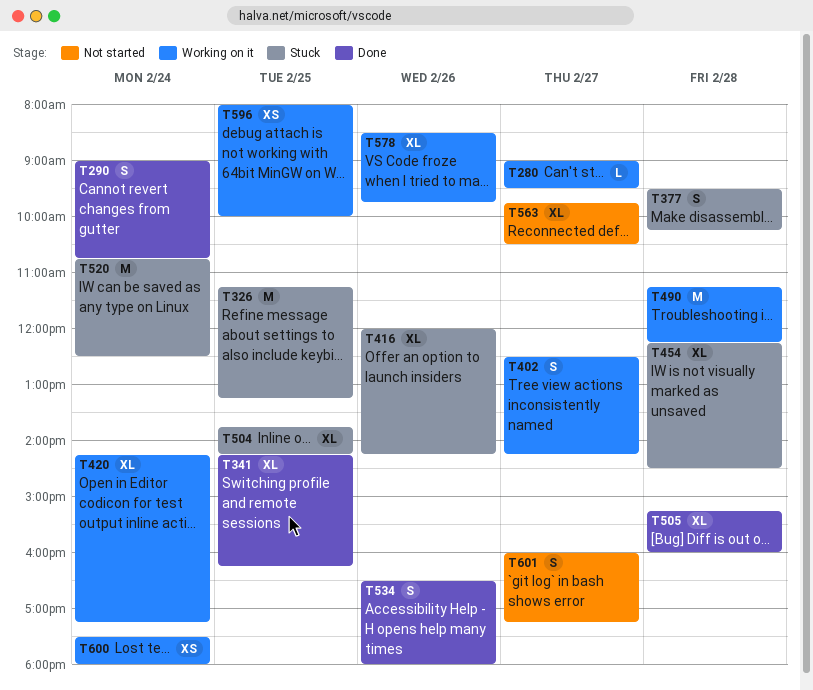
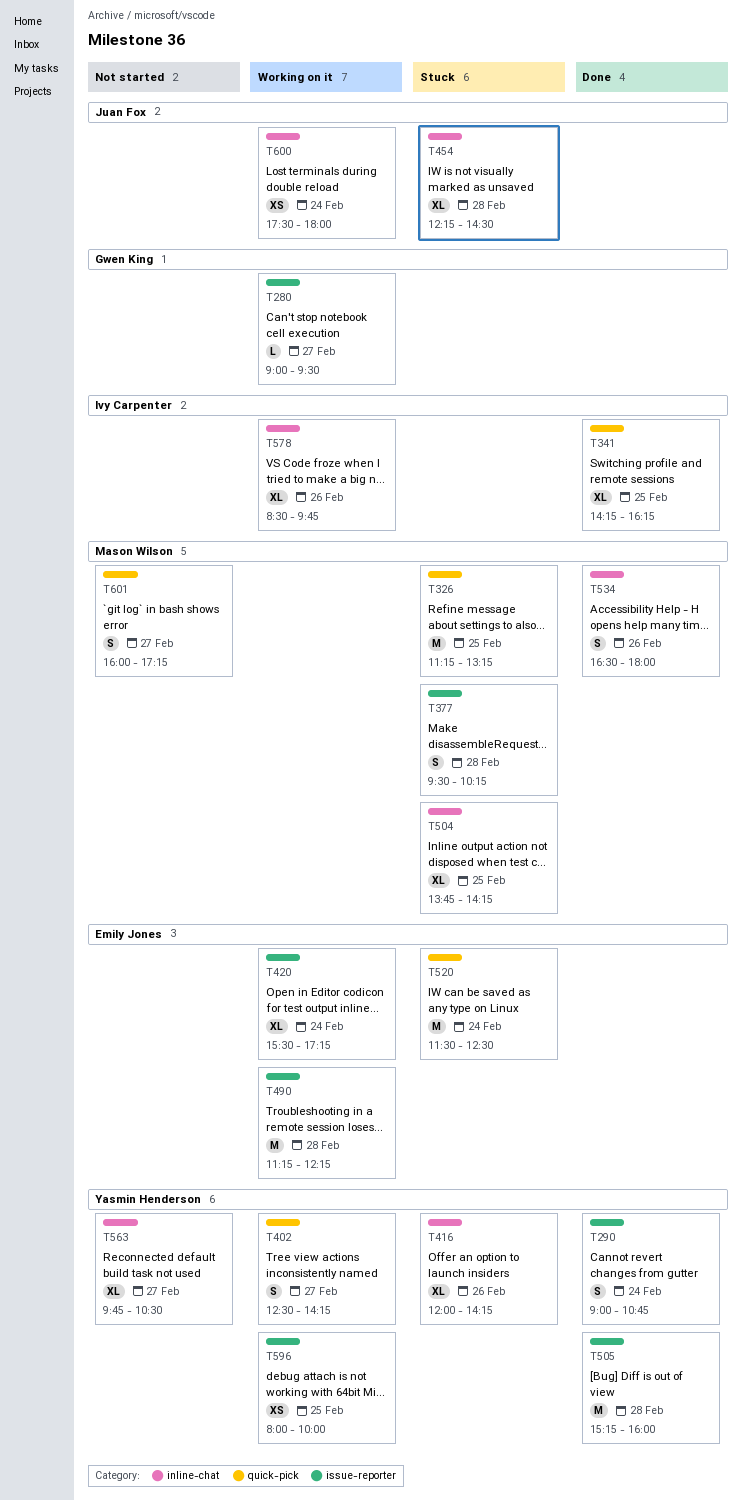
T420, begins: 14:15 -> 15:30
T505, estimate: XL -> M
T520, begins: 10:45 -> 11:30

